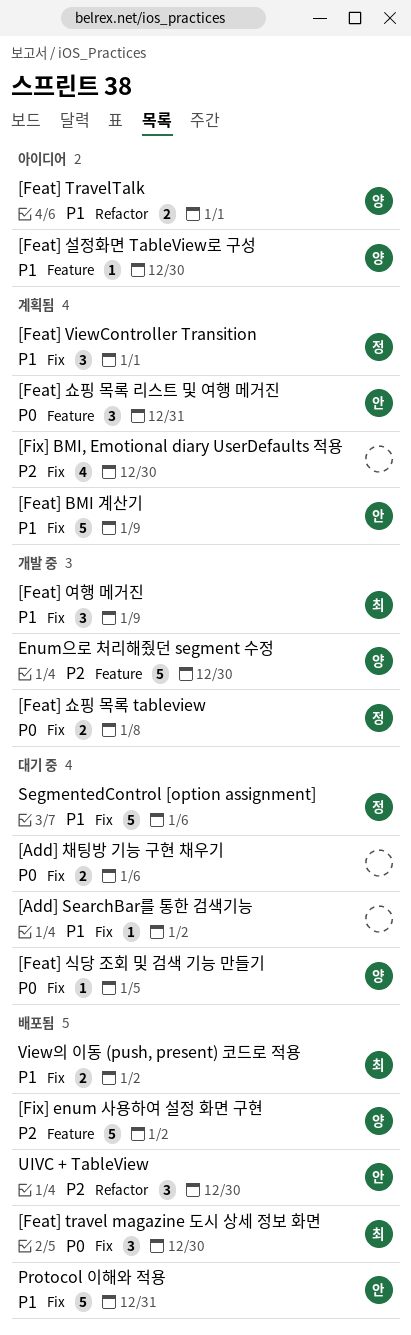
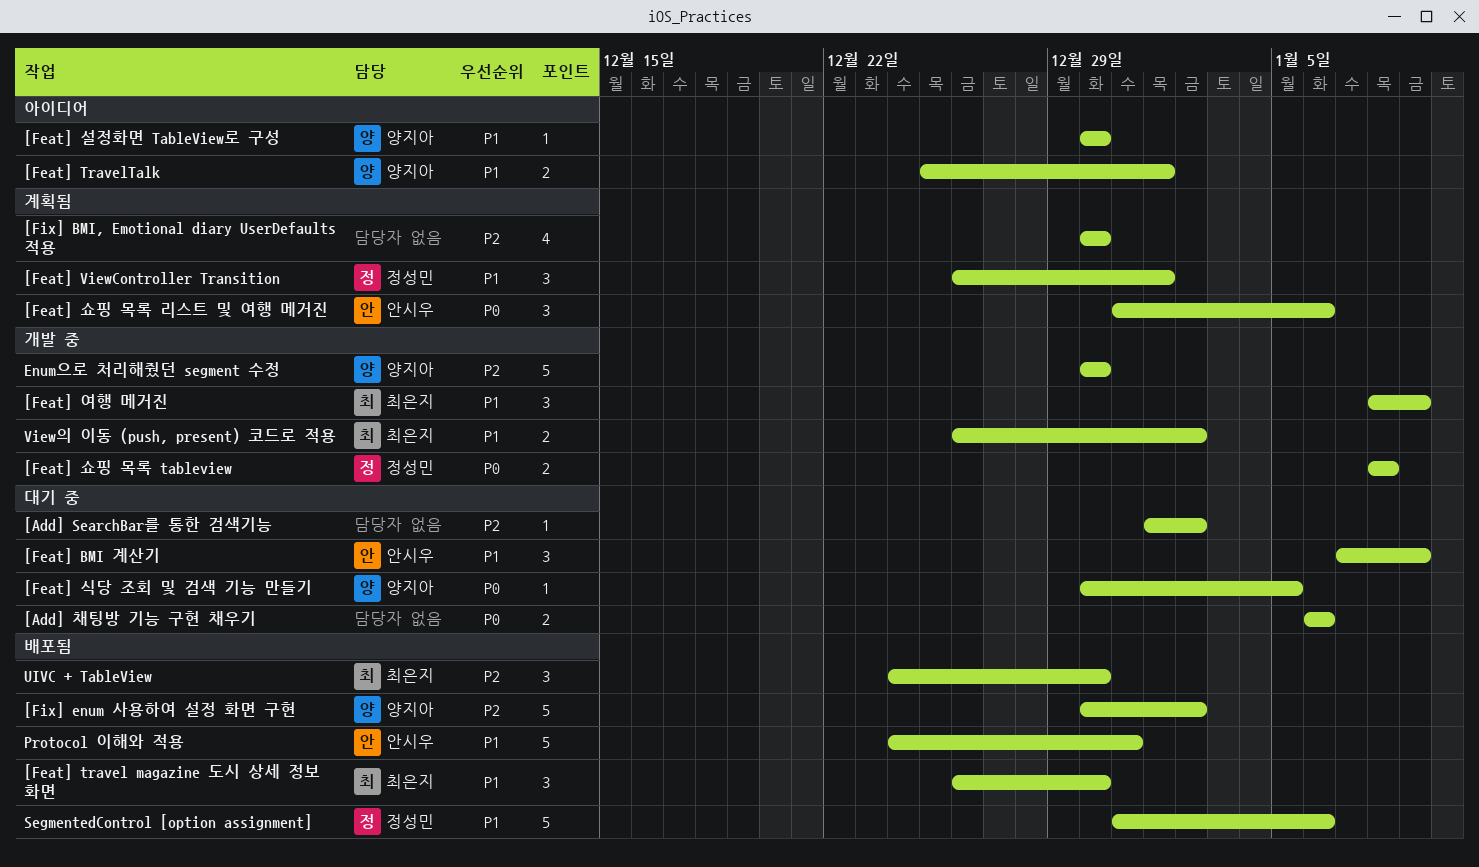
[Add] SearchBar를 통한 검색기능, priority: P1 -> P2
[Feat] BMI 계산기, status: 계획됨 -> 대기 중
[Feat] BMI 계산기, estimate: 5 -> 3
[Feat] travel magazine 도시 상세 정보 화면, priority: P0 -> P1
[Feat] 쇼핑 목록 리스트 및 여행 메거진, due: Dec 31 -> Jan 6
SegmentedControl [option assignment], status: 대기 중 -> 배포됨
UIVC + TableView, owner: 안시우 -> 최은지
View의 이동 (push, present) 코드로 적용, status: 배포됨 -> 개발 중

